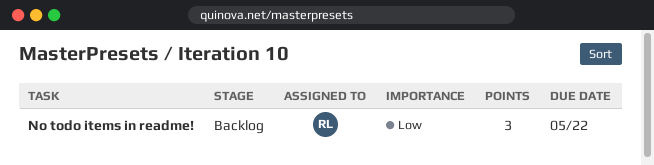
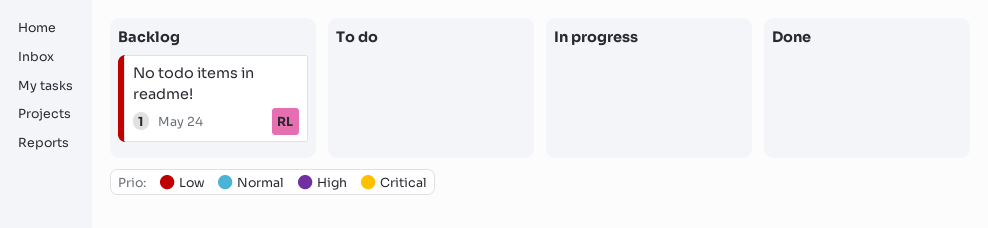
No todo items in readme!, estimate: 3 -> 1
No todo items in readme!, due: May 22 -> May 24

